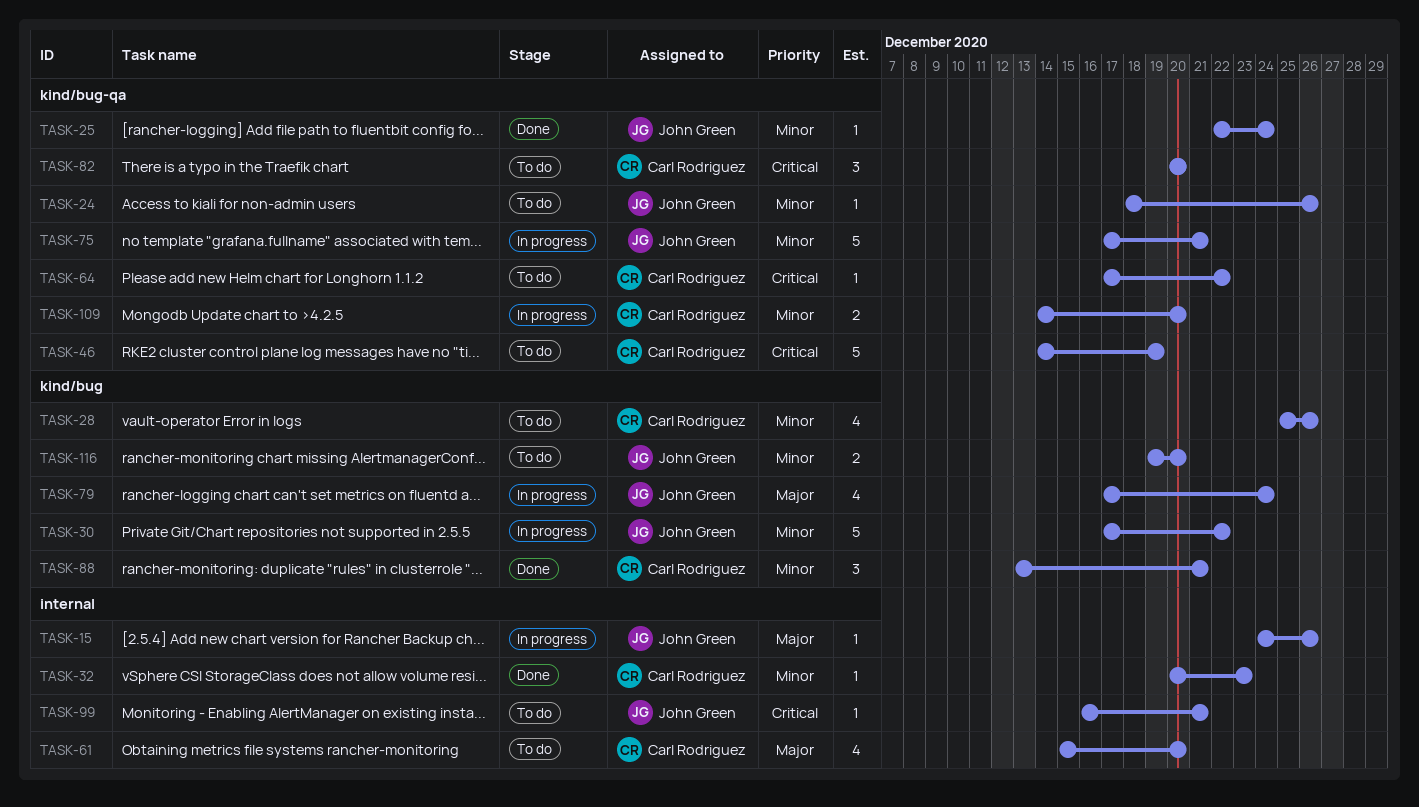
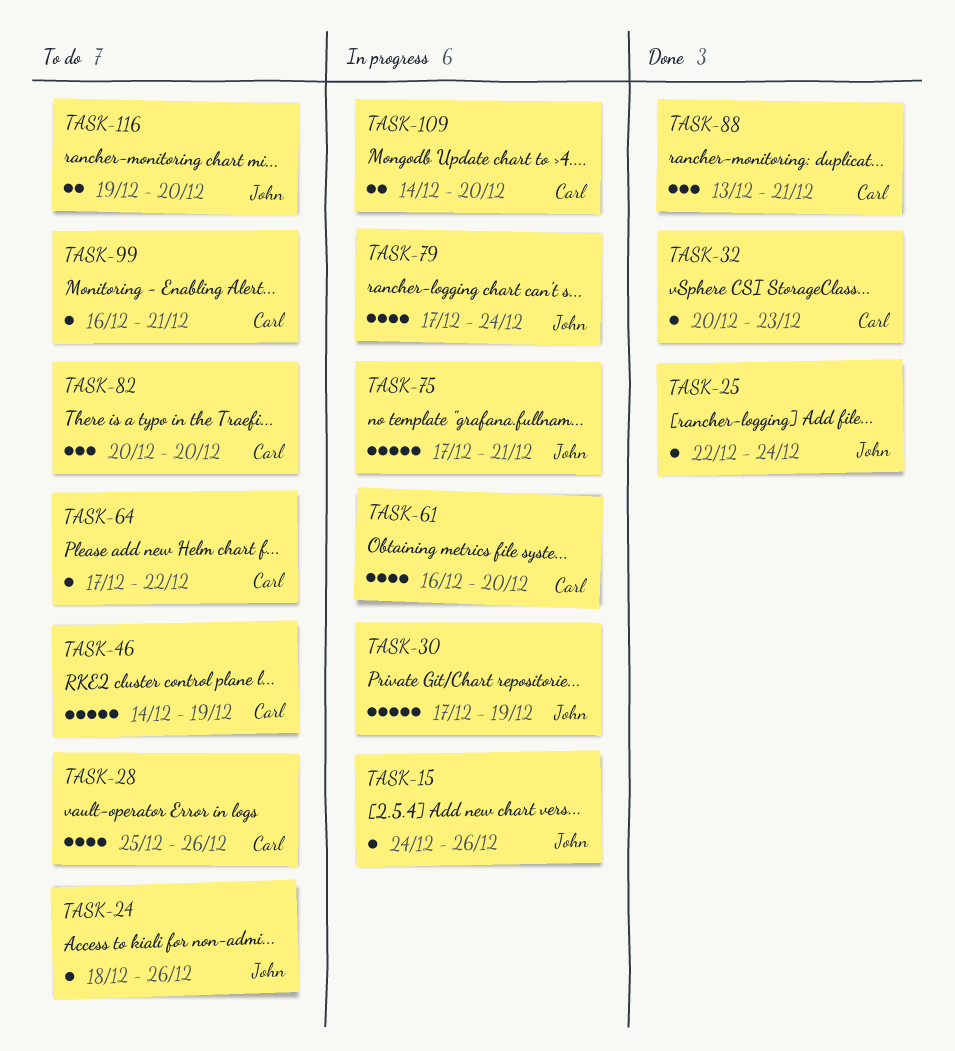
TASK-30, due: Dec 22 -> Dec 19
TASK-61, status: To do -> In progress
TASK-61, start: Dec 15 -> Dec 16
TASK-99, owner: John Green -> Carl Rodriguez

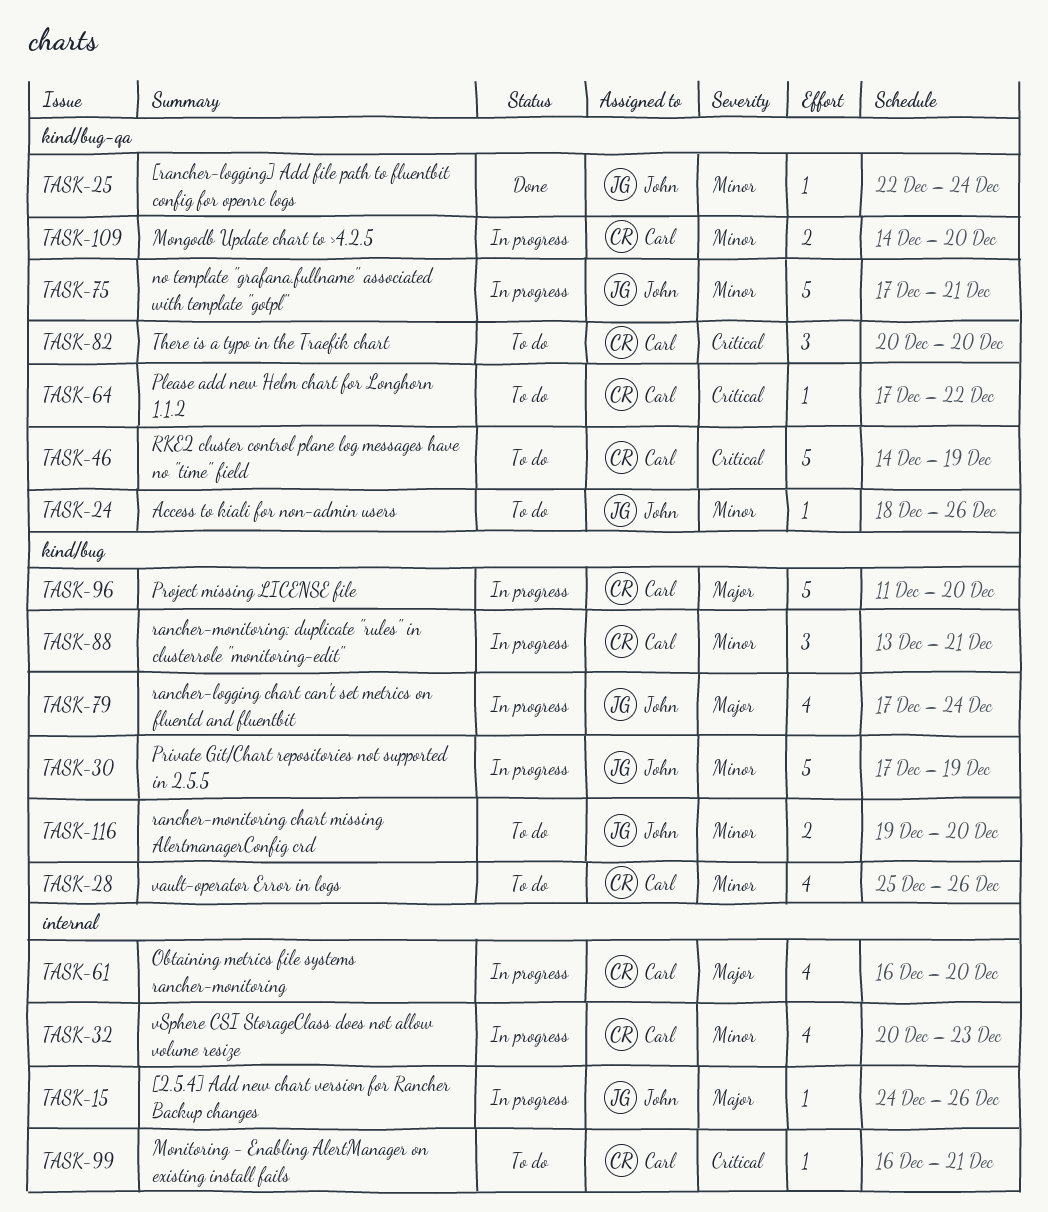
TASK-32, status: Done -> In progress
TASK-32, estimate: 1 -> 4
TASK-88, status: Done -> In progress
TASK-96: none -> present

